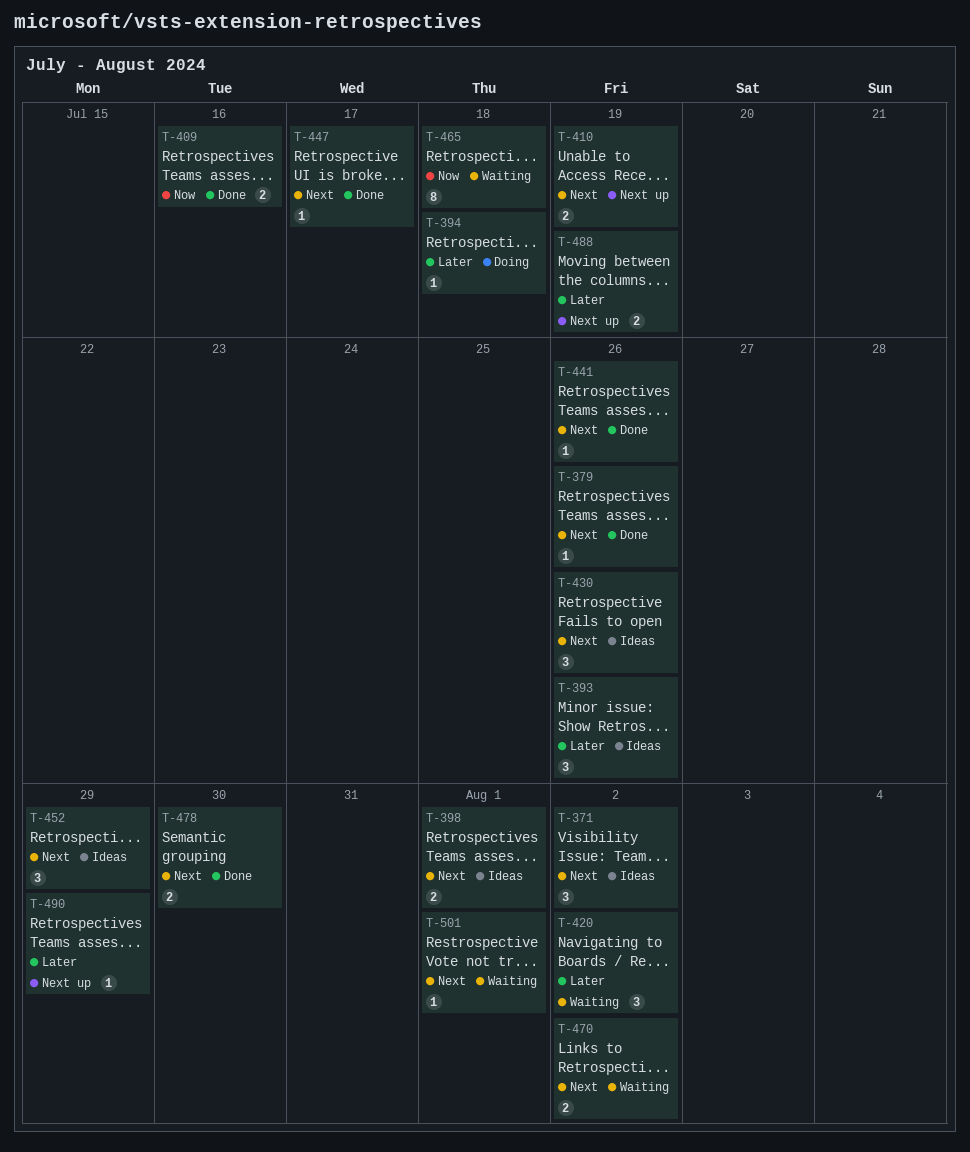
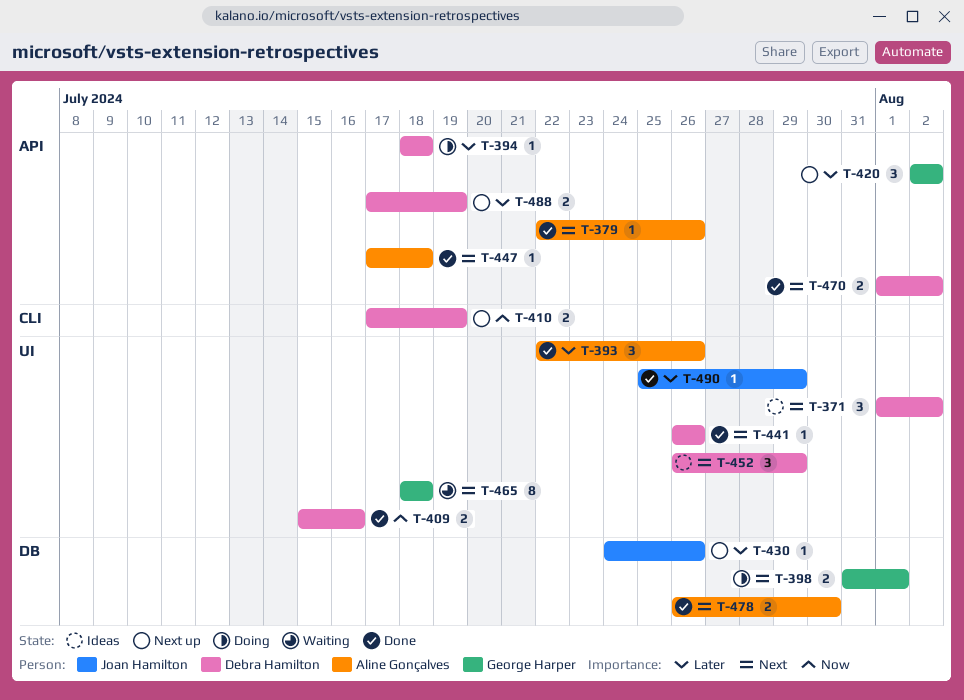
T-393, status: Ideas -> Done
T-398, status: Ideas -> Doing
T-410, priority: Next -> Now
T-420, status: Waiting -> Next up
T-430, status: Ideas -> Next up
T-430, priority: Next -> Later
T-430, estimate: 3 -> 1
T-447, due: Jul 17 -> Jul 18
T-465, priority: Now -> Next
T-470, status: Waiting -> Done
T-490, status: Next up -> Done
T-501: present -> none

